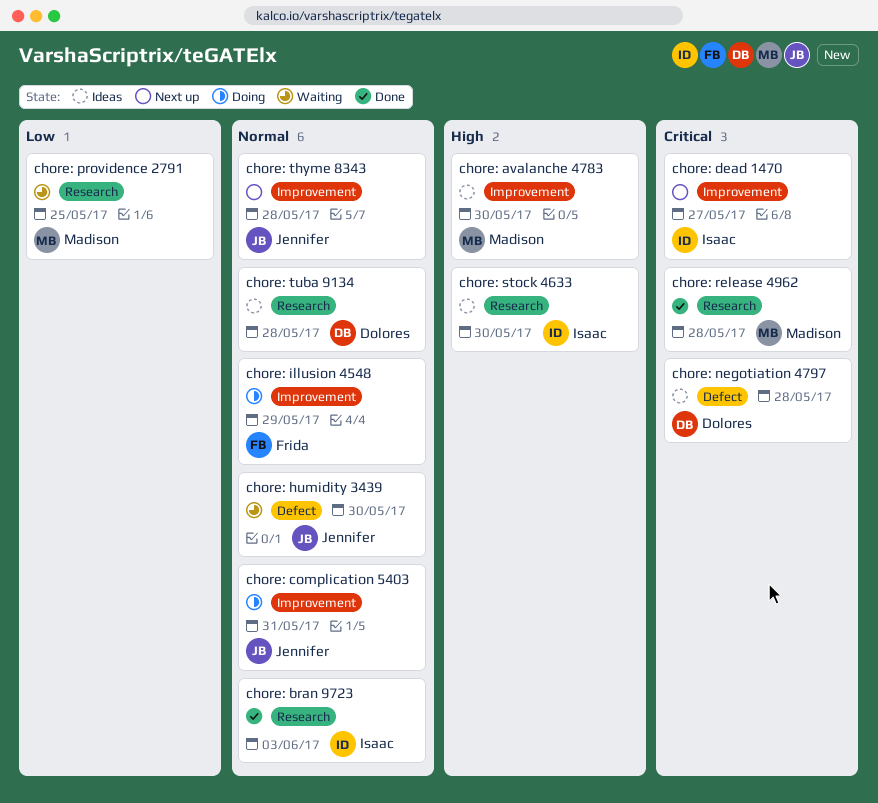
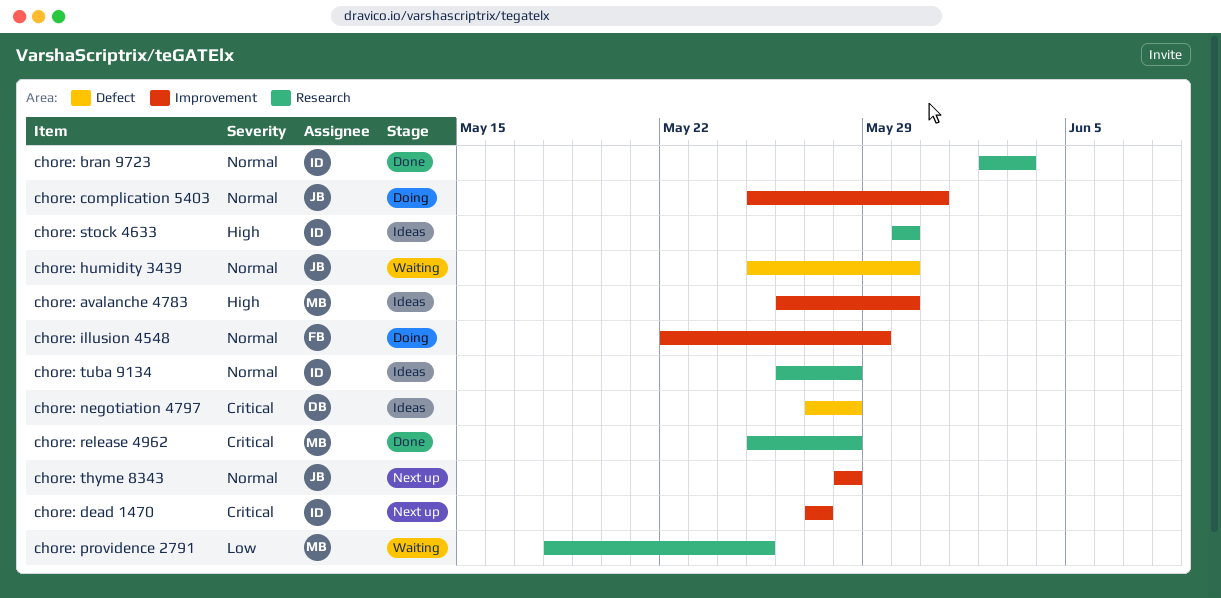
chore: tuba 9134, owner: Dolores -> Isaac

